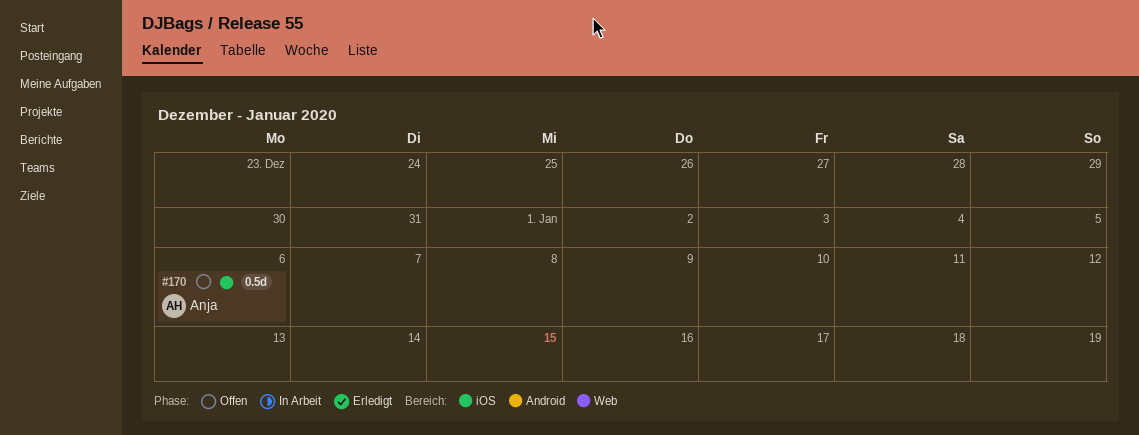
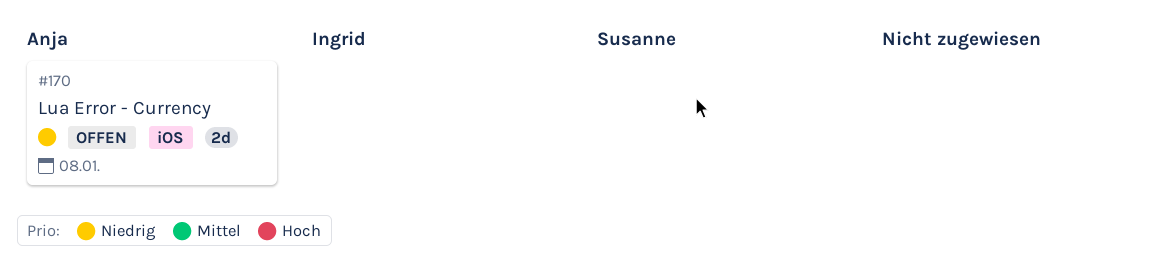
#170, estimate: 0.5d -> 2d
#170, due: Jan 6 -> Jan 8

